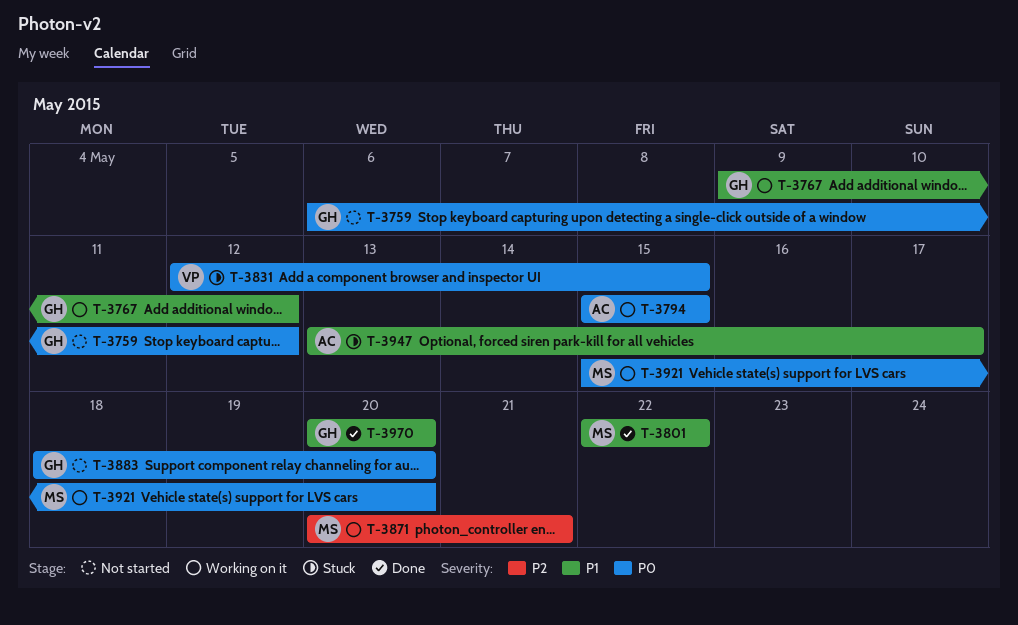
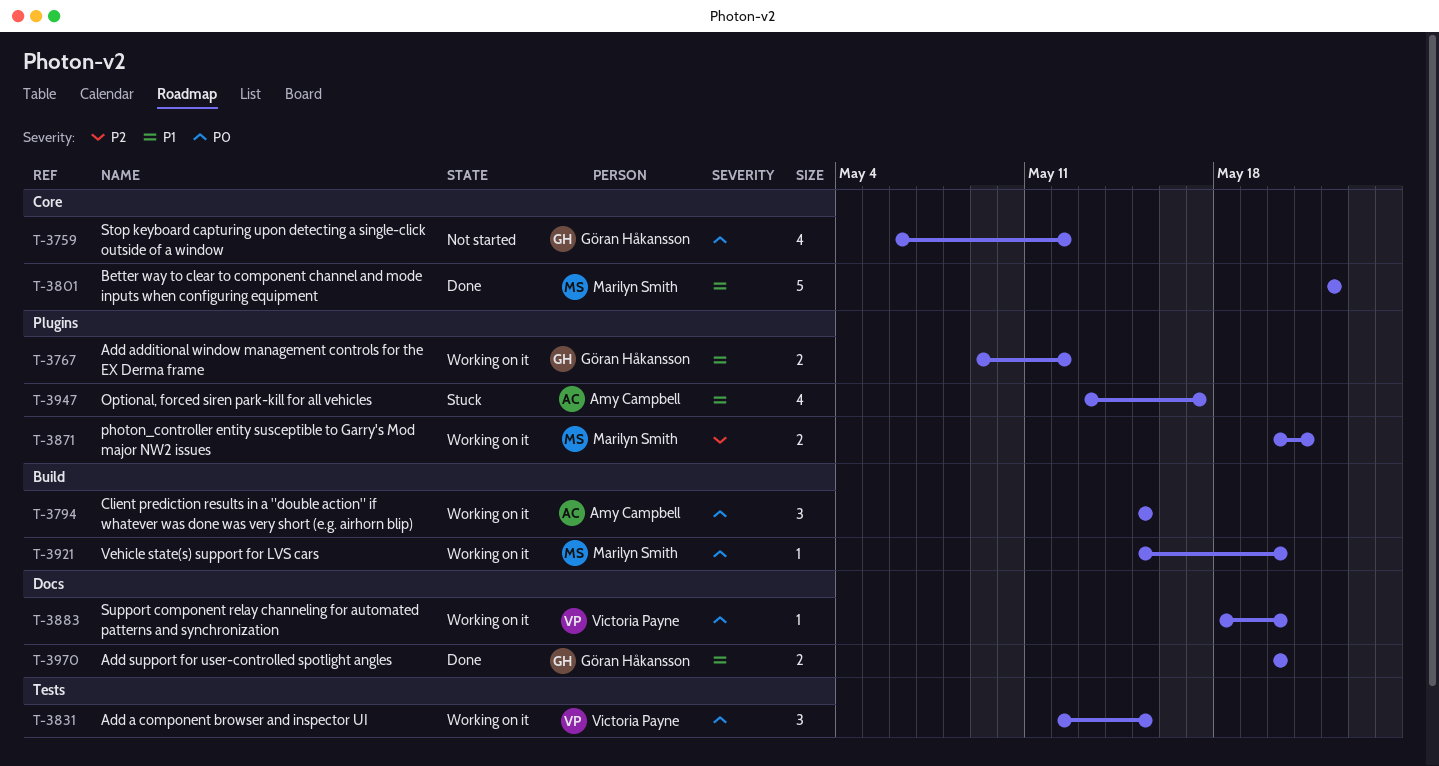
T-3831, status: Stuck -> Working on it
T-3883, status: Not started -> Working on it
T-3883, owner: Göran Håkansson -> Victoria Payne

